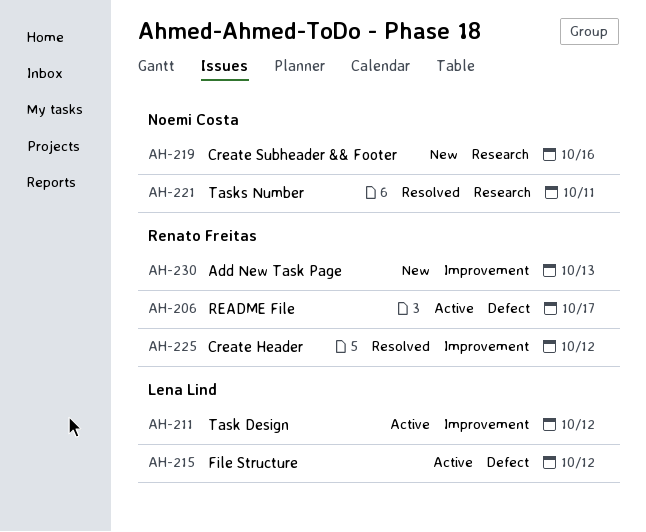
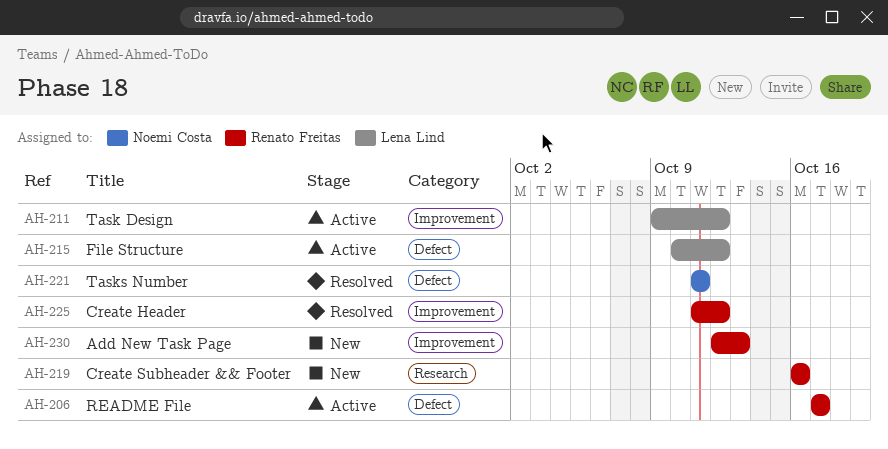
AH-219, owner: Noemi Costa -> Renato Freitas
AH-221, label: Research -> Defect

